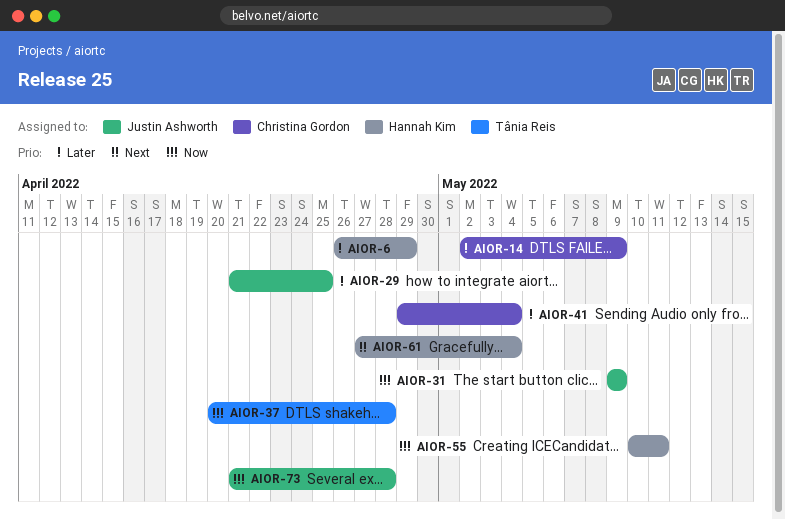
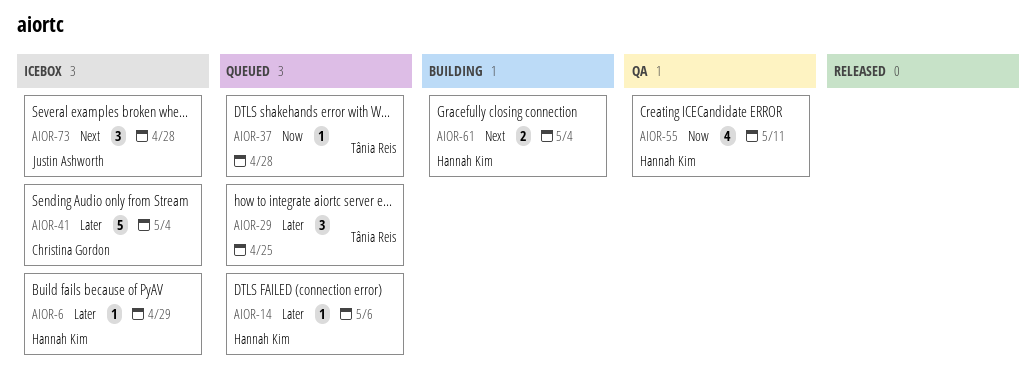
AIOR-14, owner: Christina Gordon -> Hannah Kim
AIOR-14, due: May 9 -> May 6
AIOR-29, owner: Justin Ashworth -> Tânia Reis
AIOR-31: present -> none
AIOR-73, priority: Now -> Next

